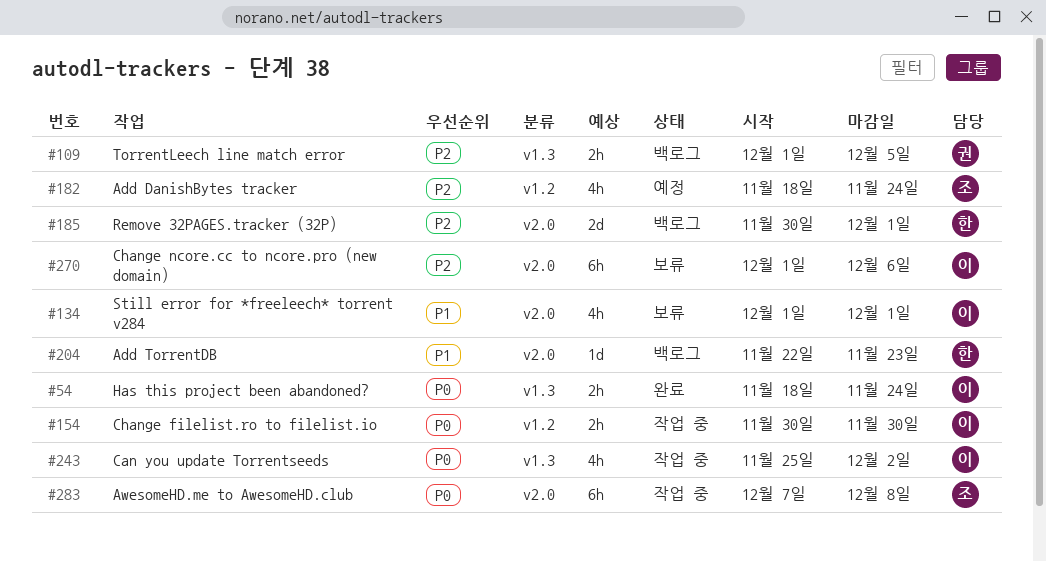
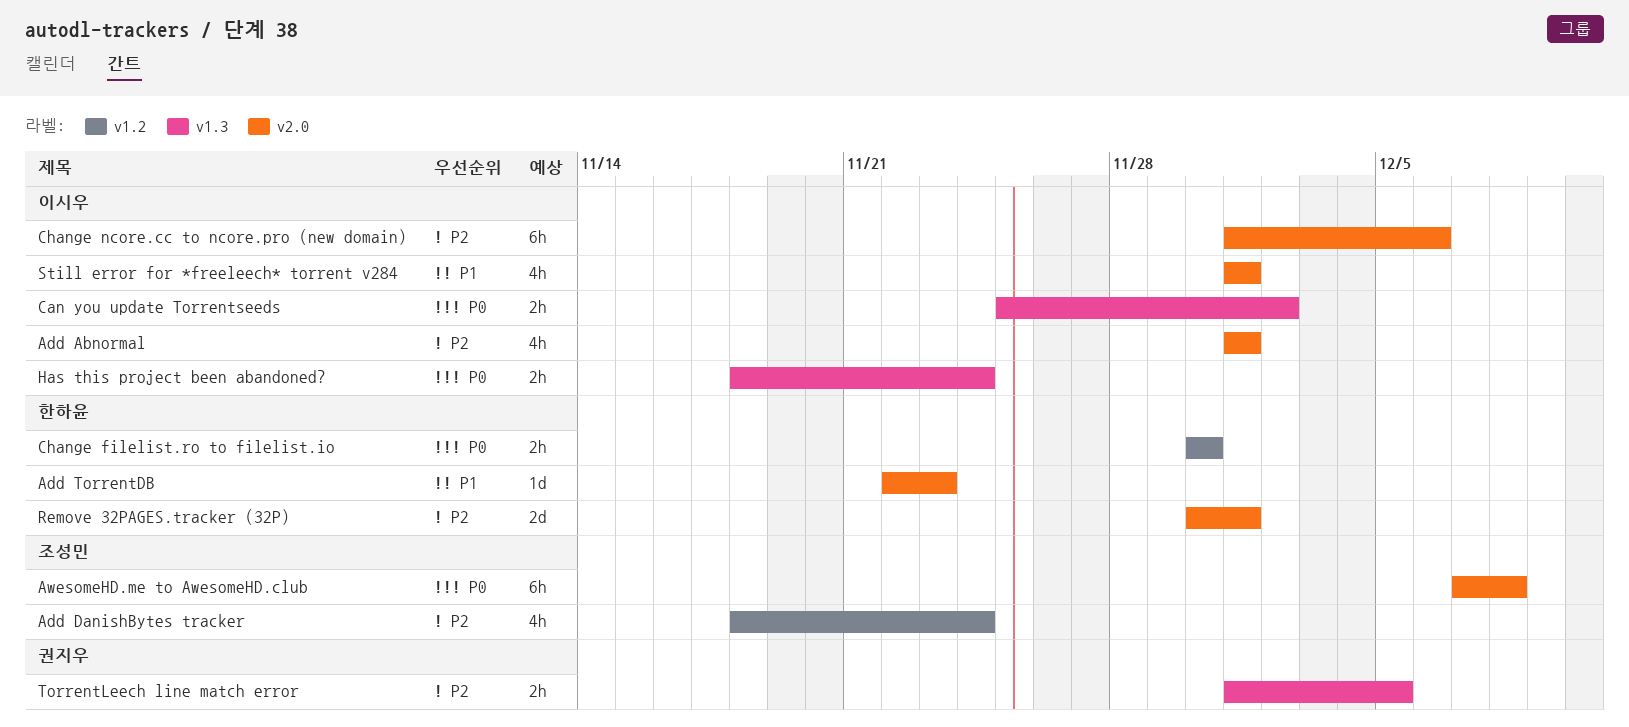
Add Abnormal: none -> present
Can you update Torrentseeds, estimate: 4h -> 2h
Change filelist.ro to filelist.io, owner: 이시우 -> 한하윤

